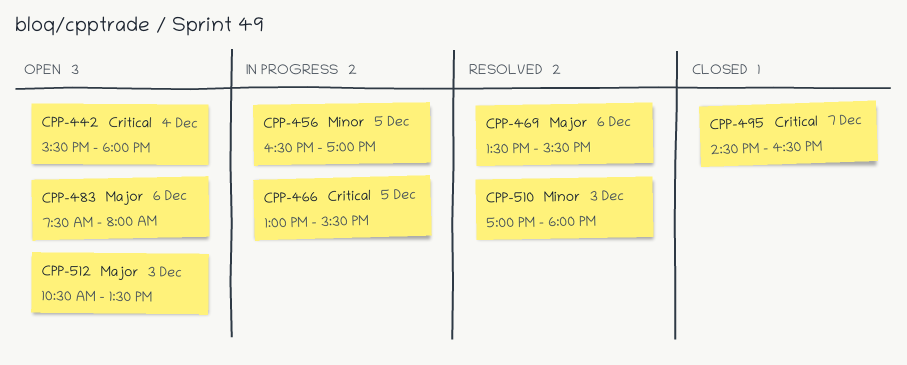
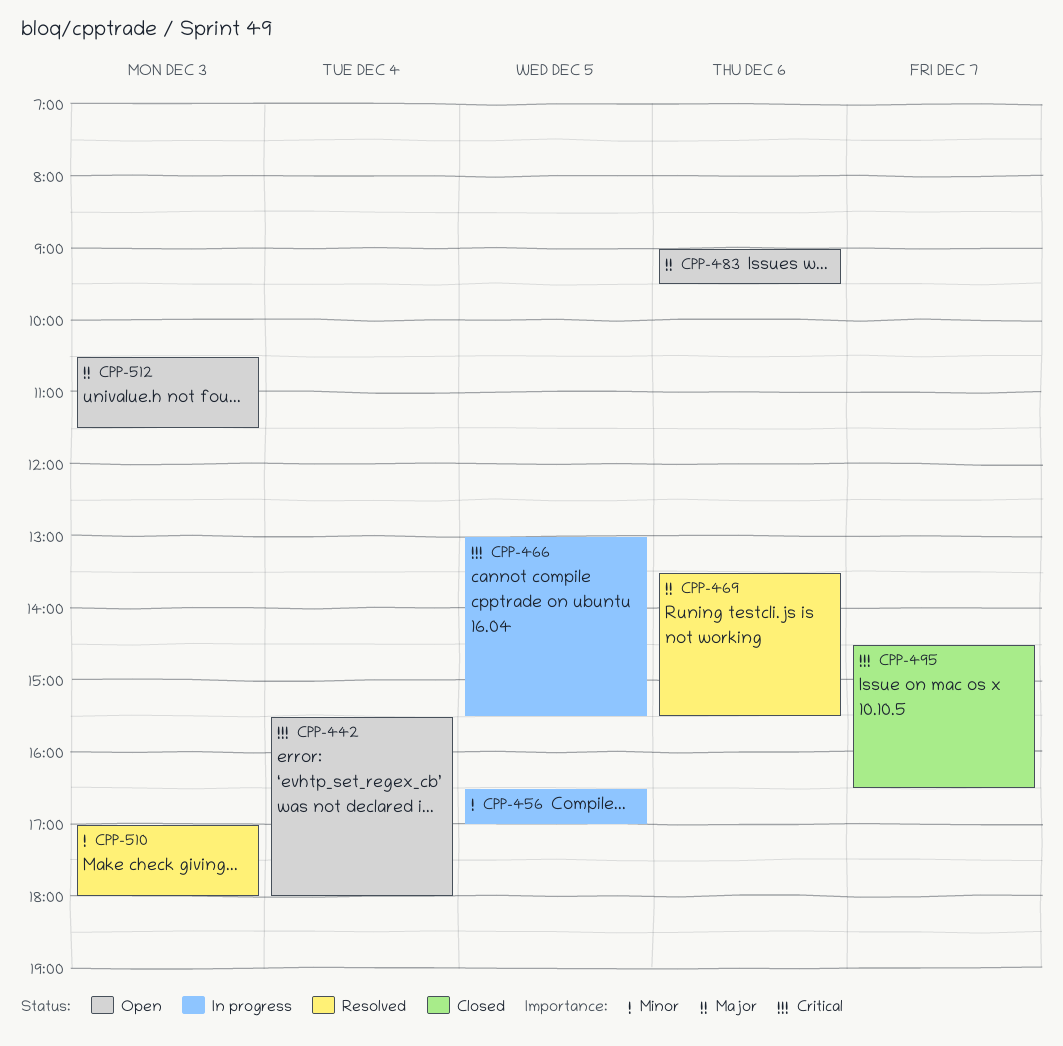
CPP-483, begins: 07:30 -> 09:00
CPP-483, ends: 08:00 -> 09:30
CPP-512, ends: 13:30 -> 11:30

